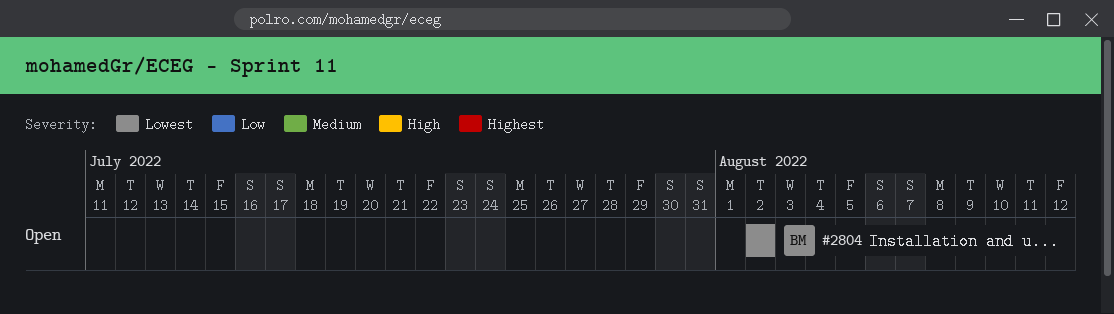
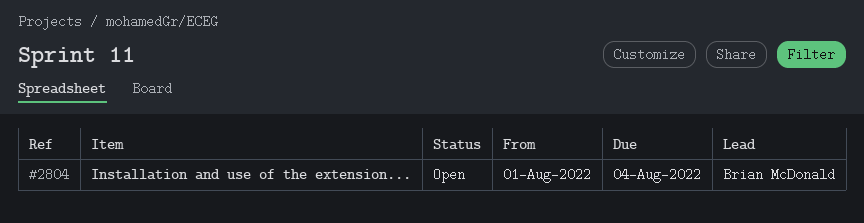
#2804, start: Aug 2 -> Aug 1
#2804, due: Aug 2 -> Aug 4

